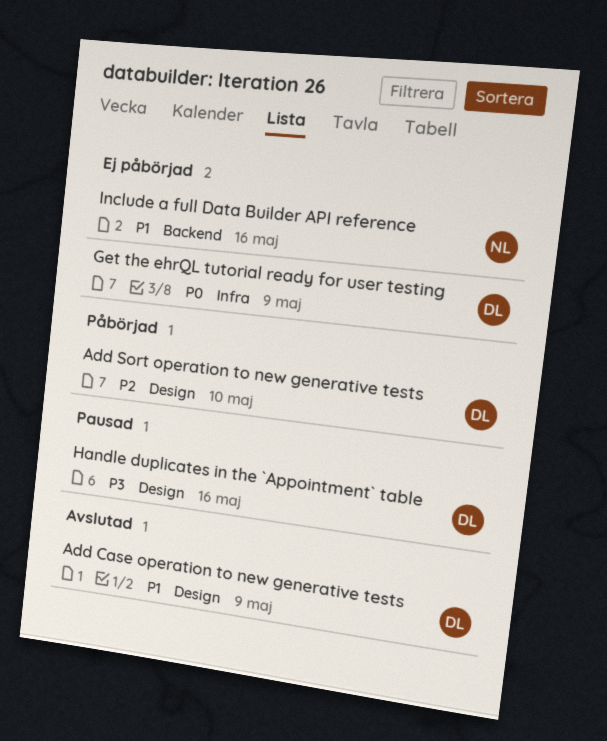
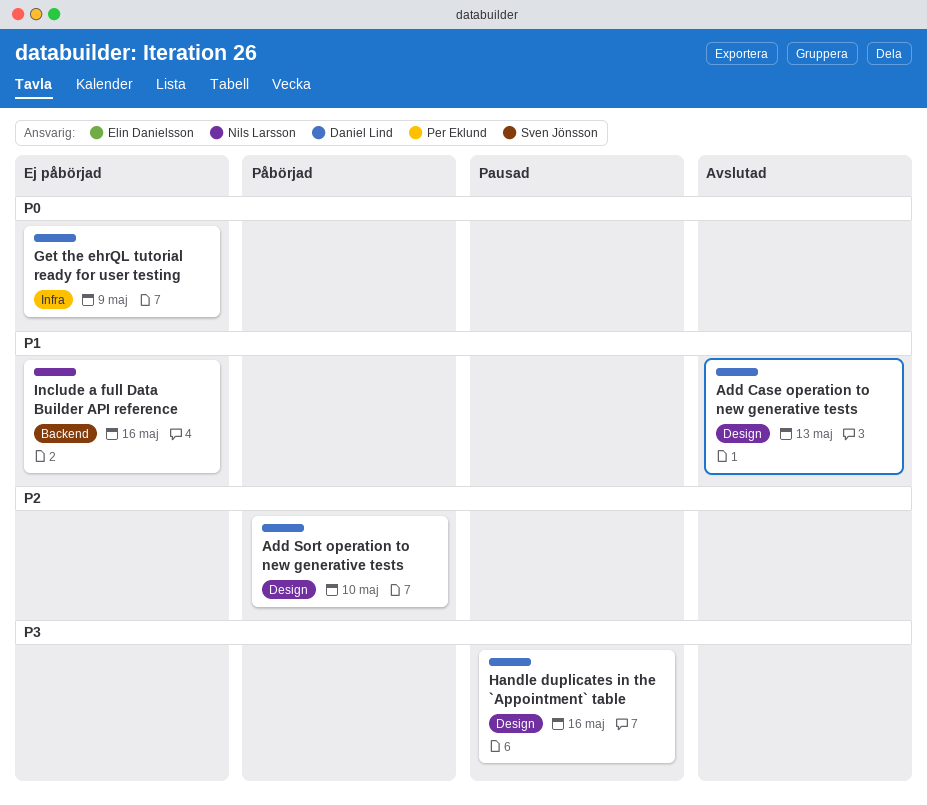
Add Case operation to new generative tests, due: May 9 -> May 13

